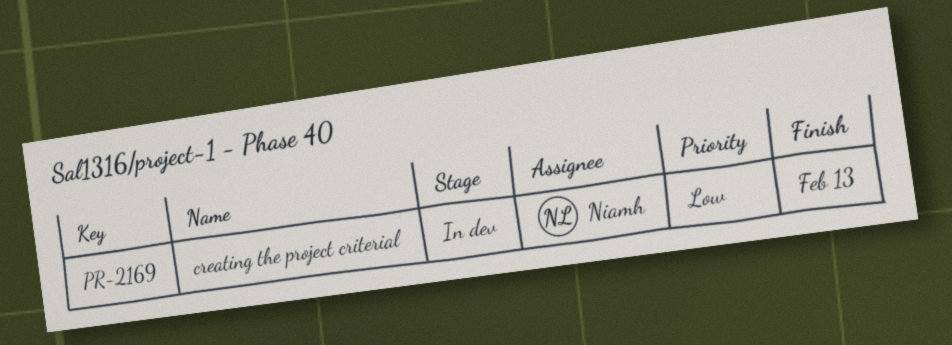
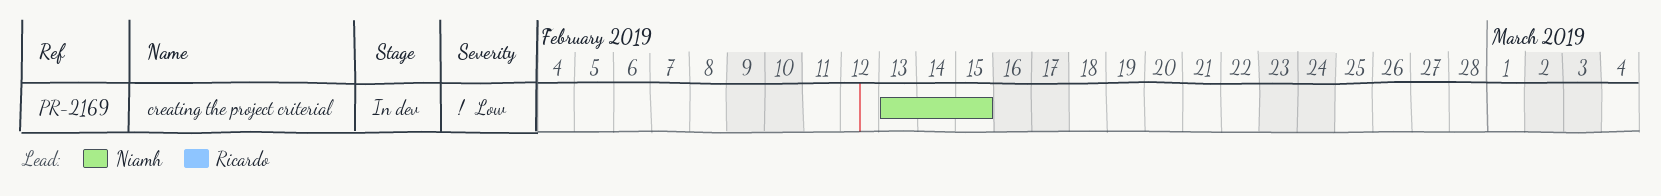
PR-2169, due: Feb 13 -> Feb 15

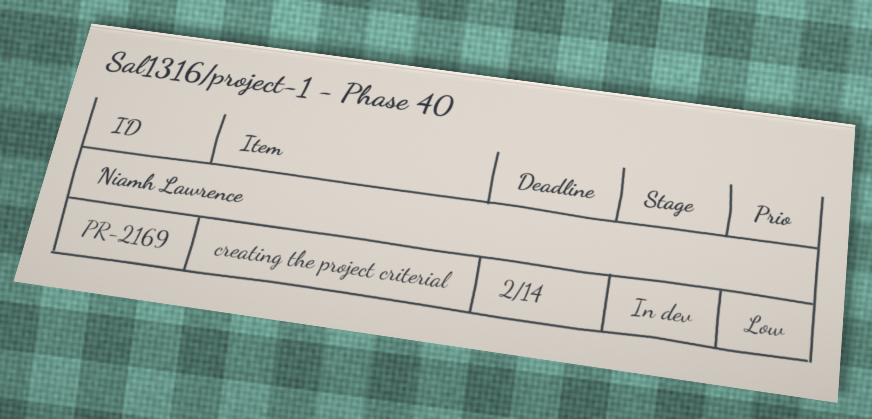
PR-2169, due: Feb 15 -> Feb 14

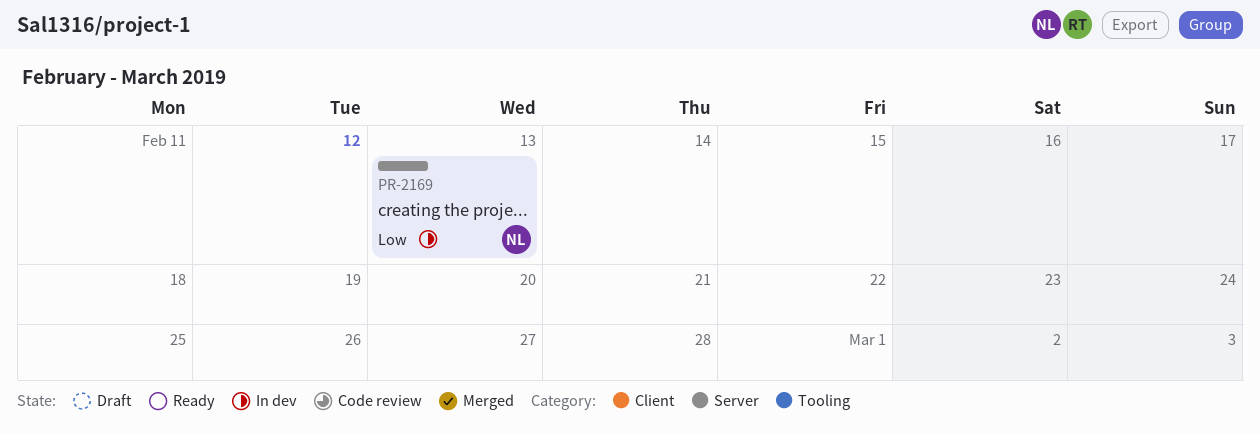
PR-2169, due: Feb 14 -> Feb 13

